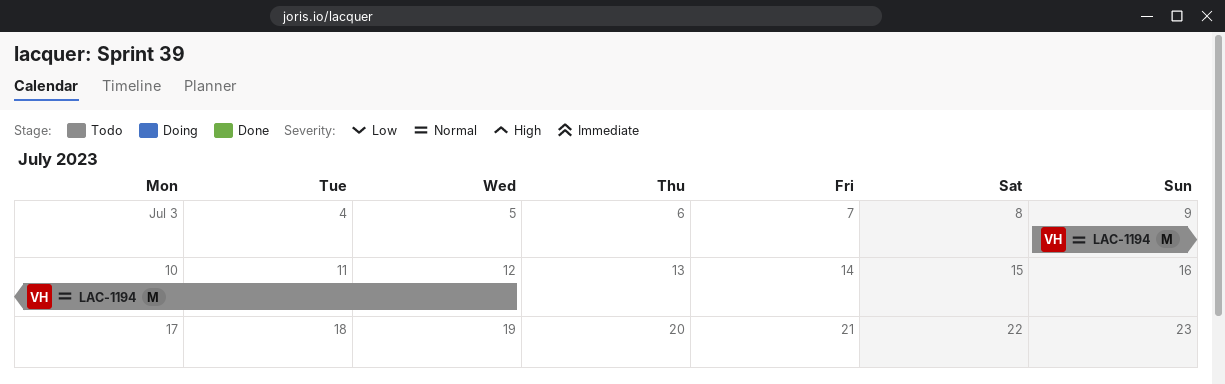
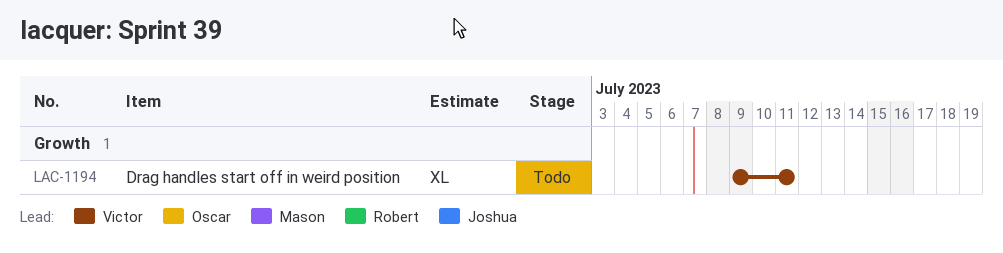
LAC-1194, estimate: M -> XL
LAC-1194, due: Jul 12 -> Jul 11

